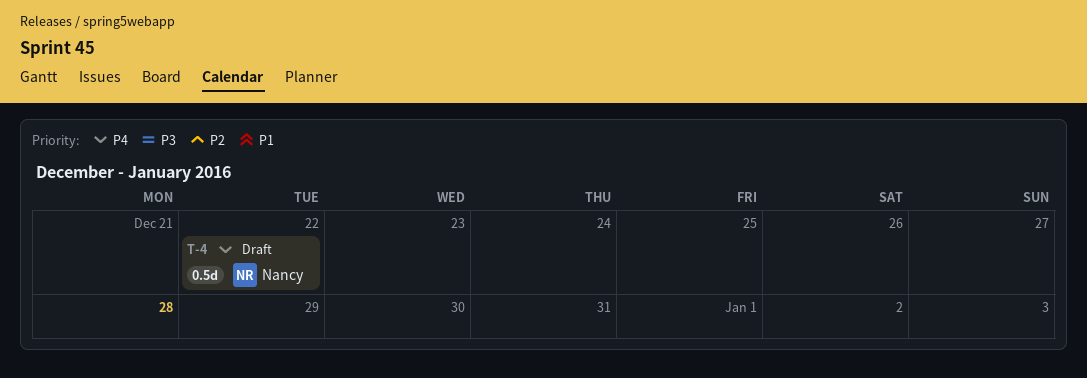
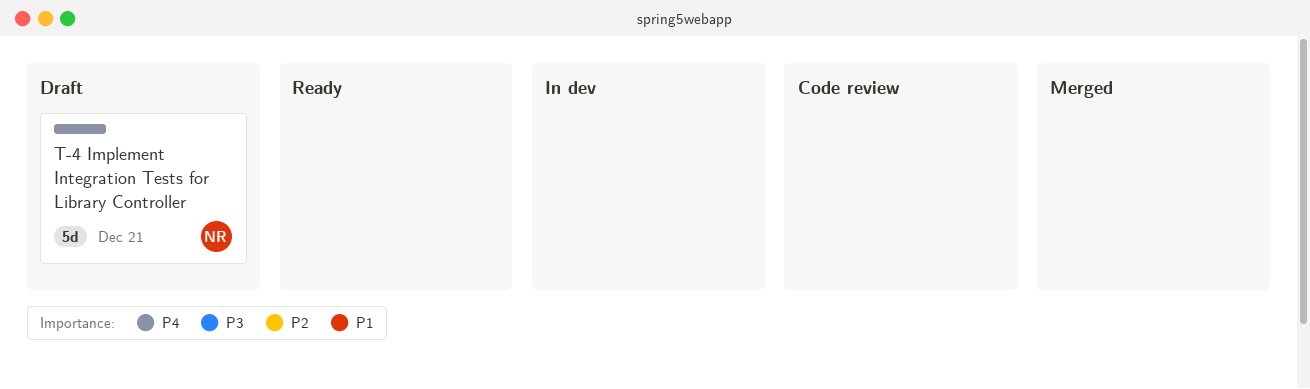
T-4, estimate: 0.5d -> 5d
T-4, due: Dec 22 -> Dec 21

